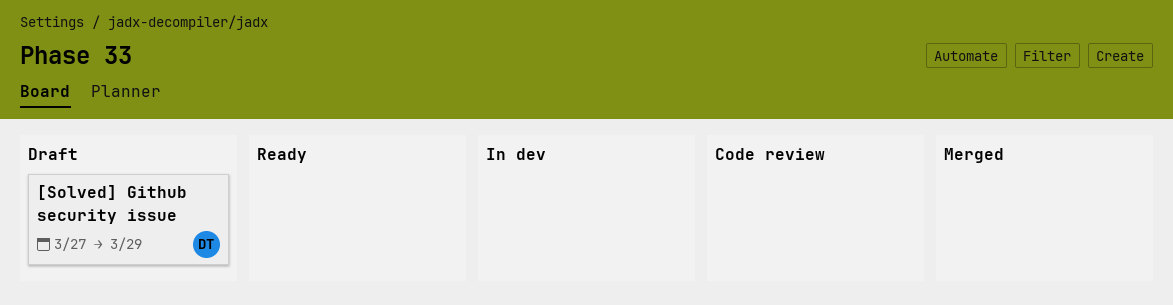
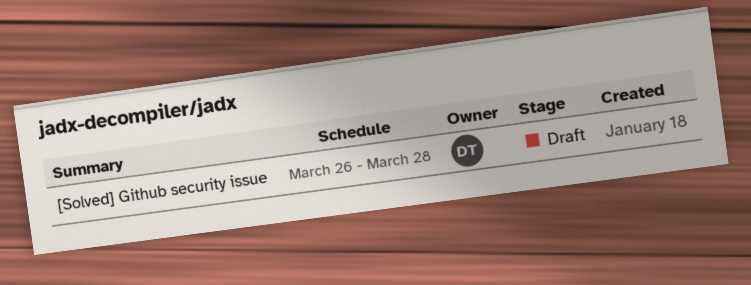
[Solved] Github security issue, start: Mar 27 -> Mar 26
[Solved] Github security issue, due: Mar 29 -> Mar 28

